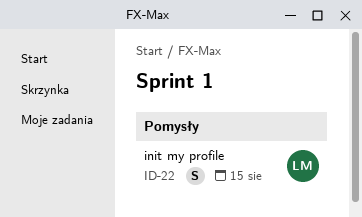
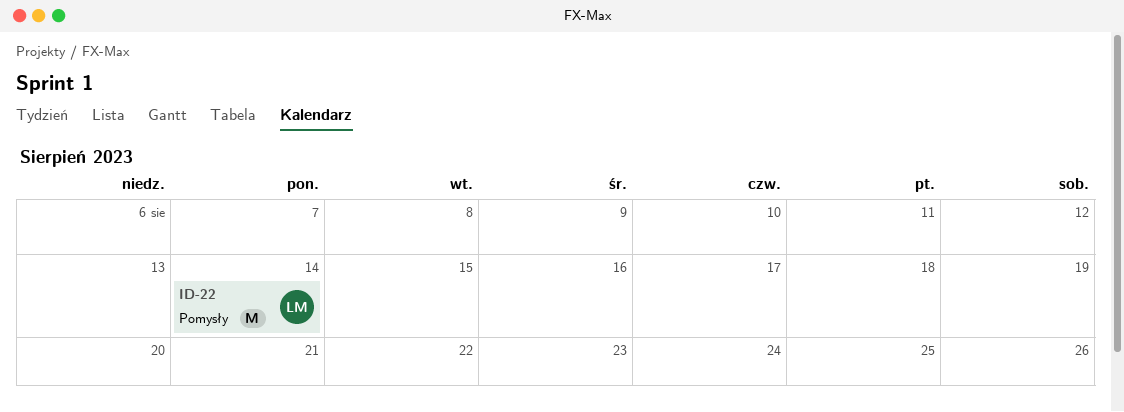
ID-22, estimate: S -> M
ID-22, due: Aug 15 -> Aug 14

